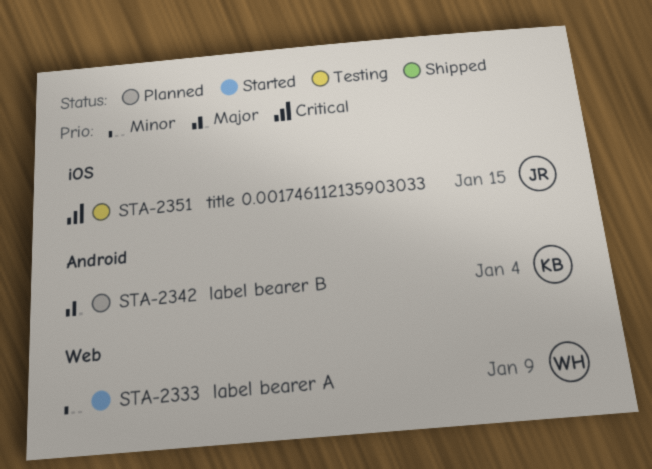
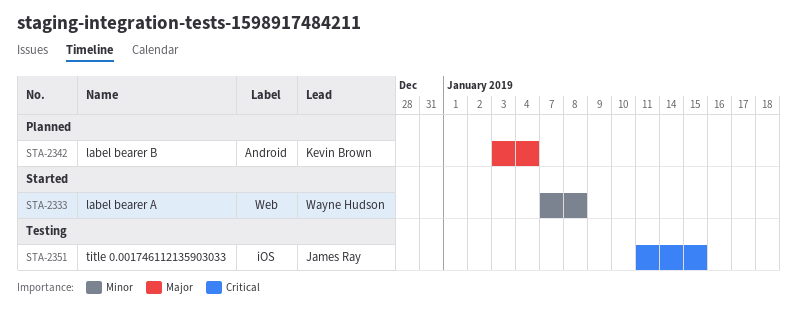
STA-2333, due: Jan 9 -> Jan 8

